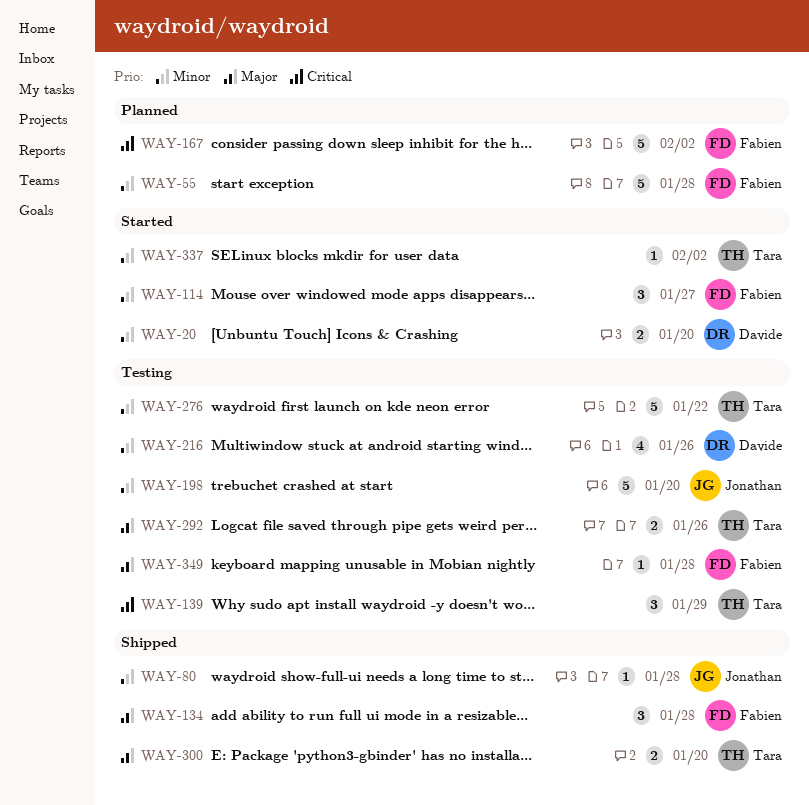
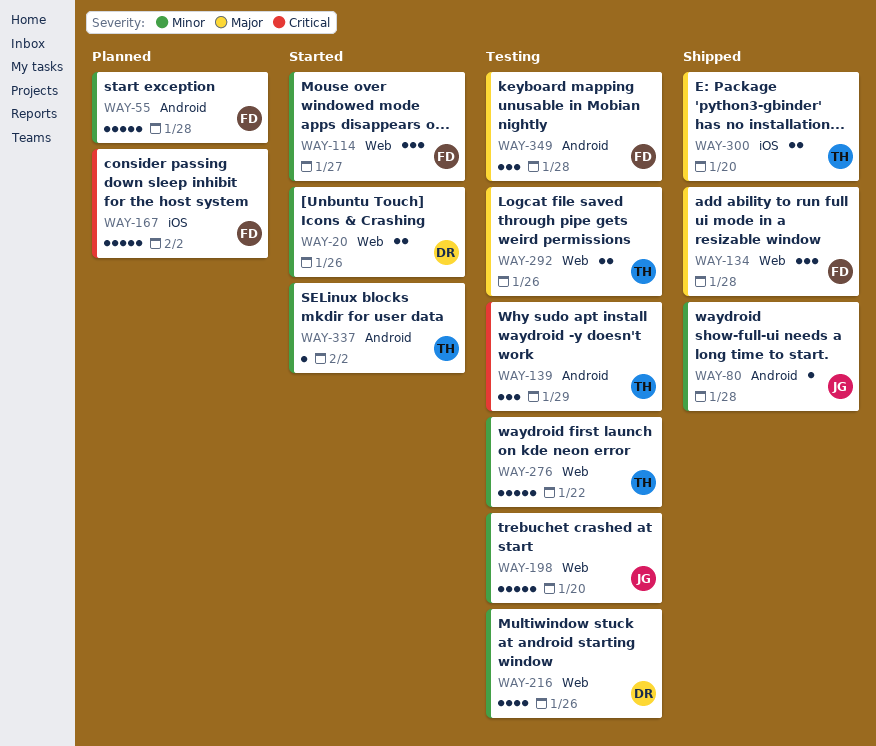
WAY-20, due: Jan 20 -> Jan 26
WAY-349, estimate: 1 -> 3

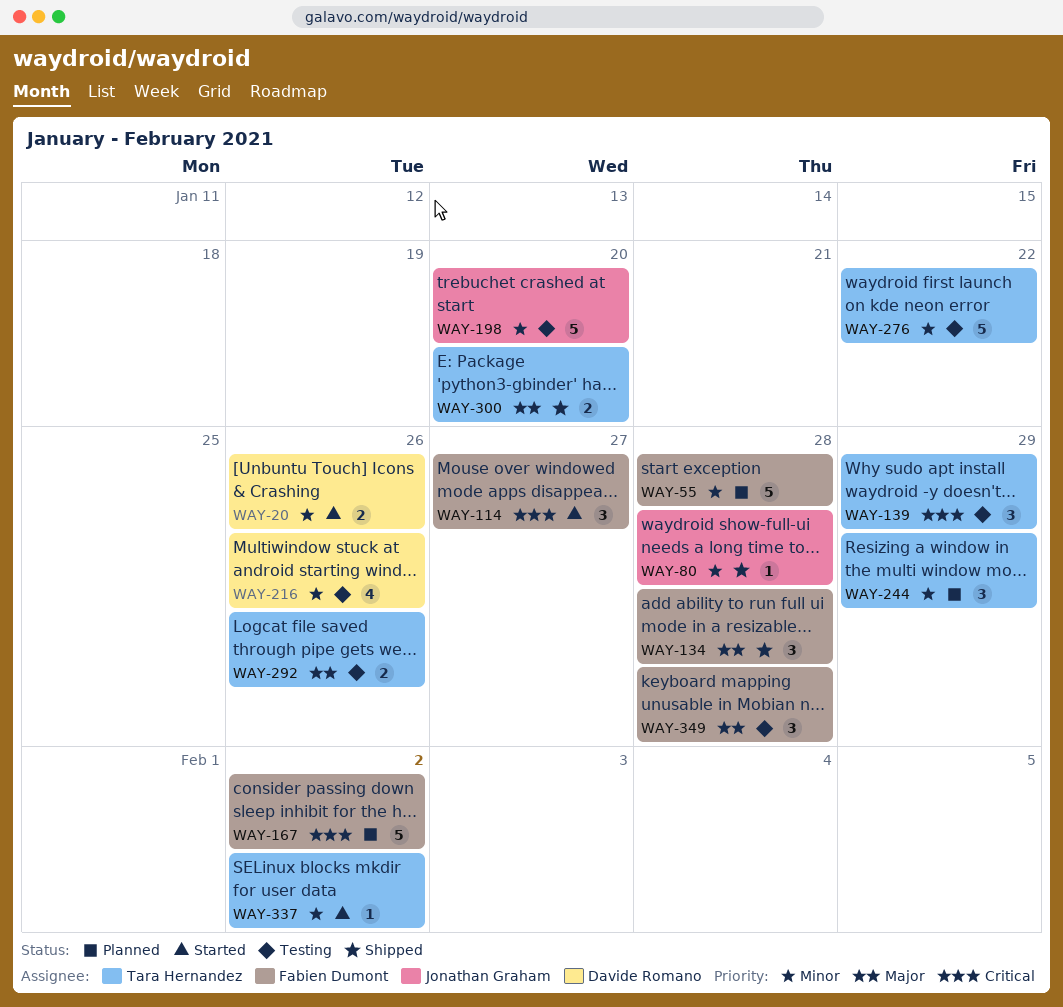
WAY-114, priority: Minor -> Critical
WAY-244: none -> present

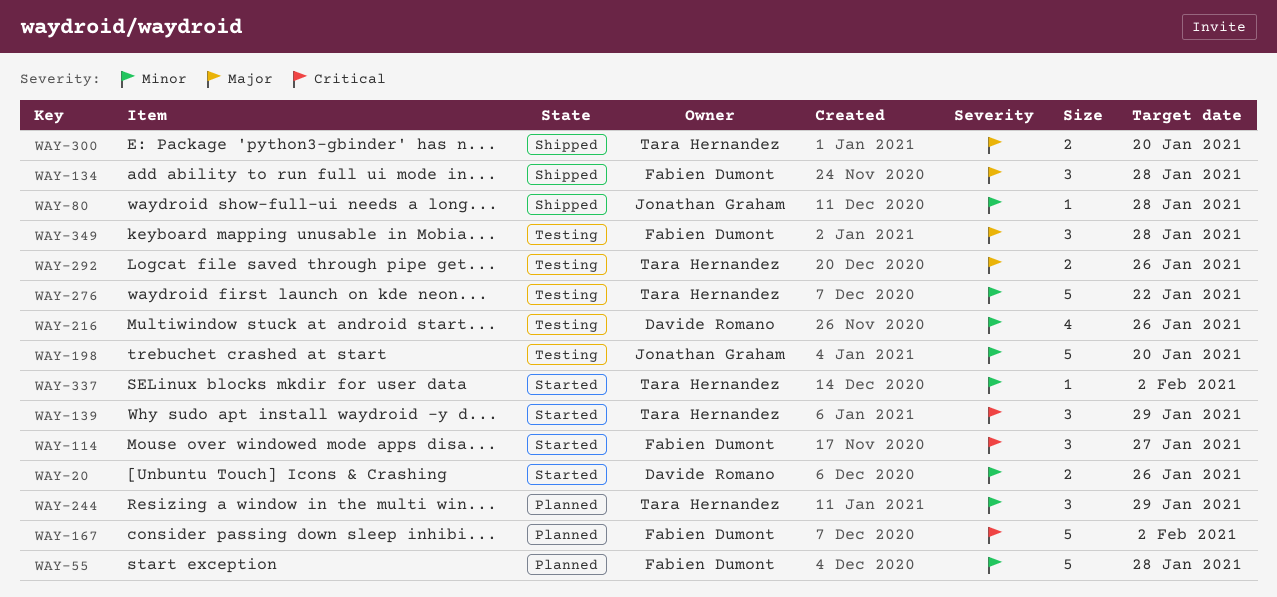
WAY-139, status: Testing -> Started

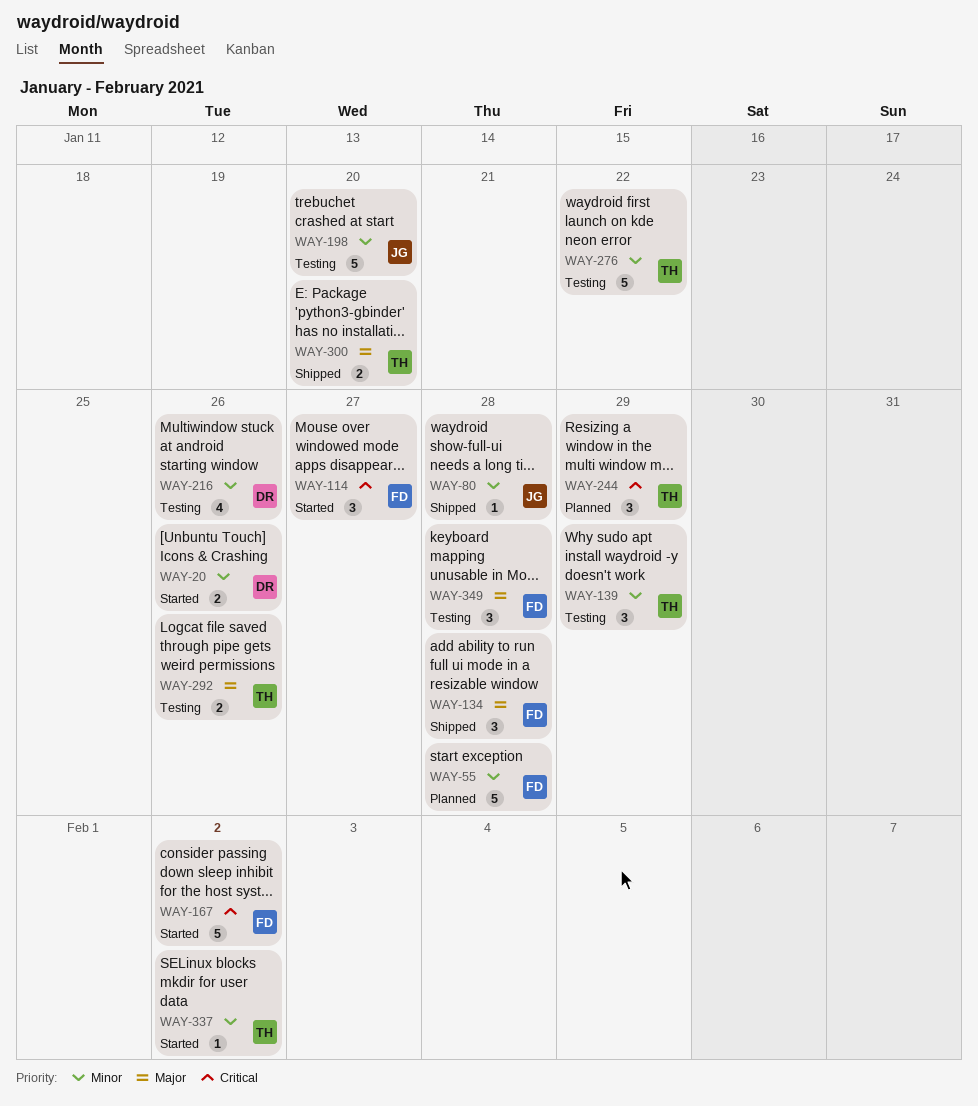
WAY-139, status: Started -> Testing
WAY-139, priority: Critical -> Minor
WAY-167, status: Planned -> Started
WAY-244, priority: Minor -> Critical

